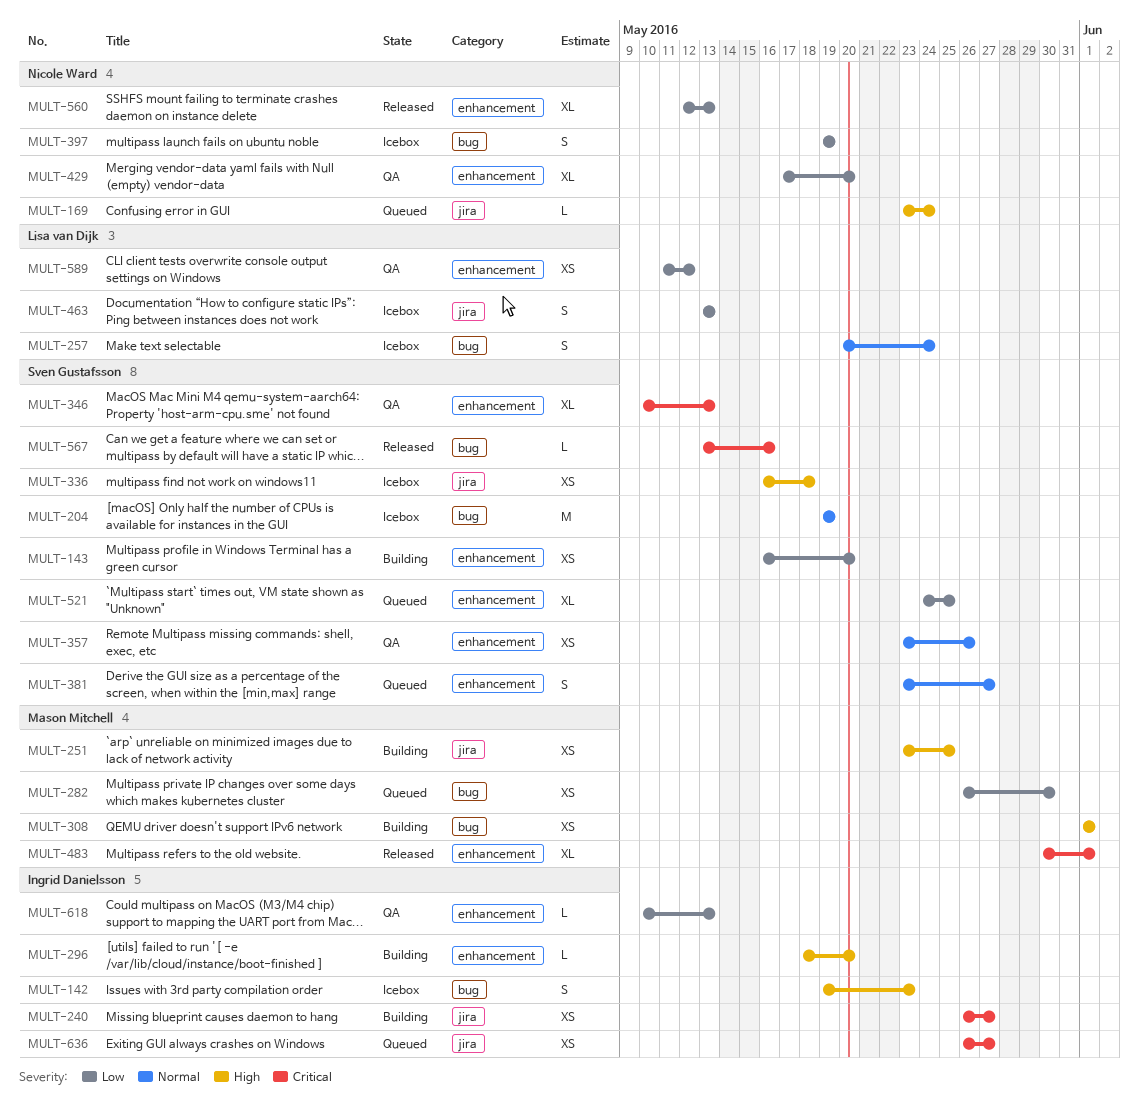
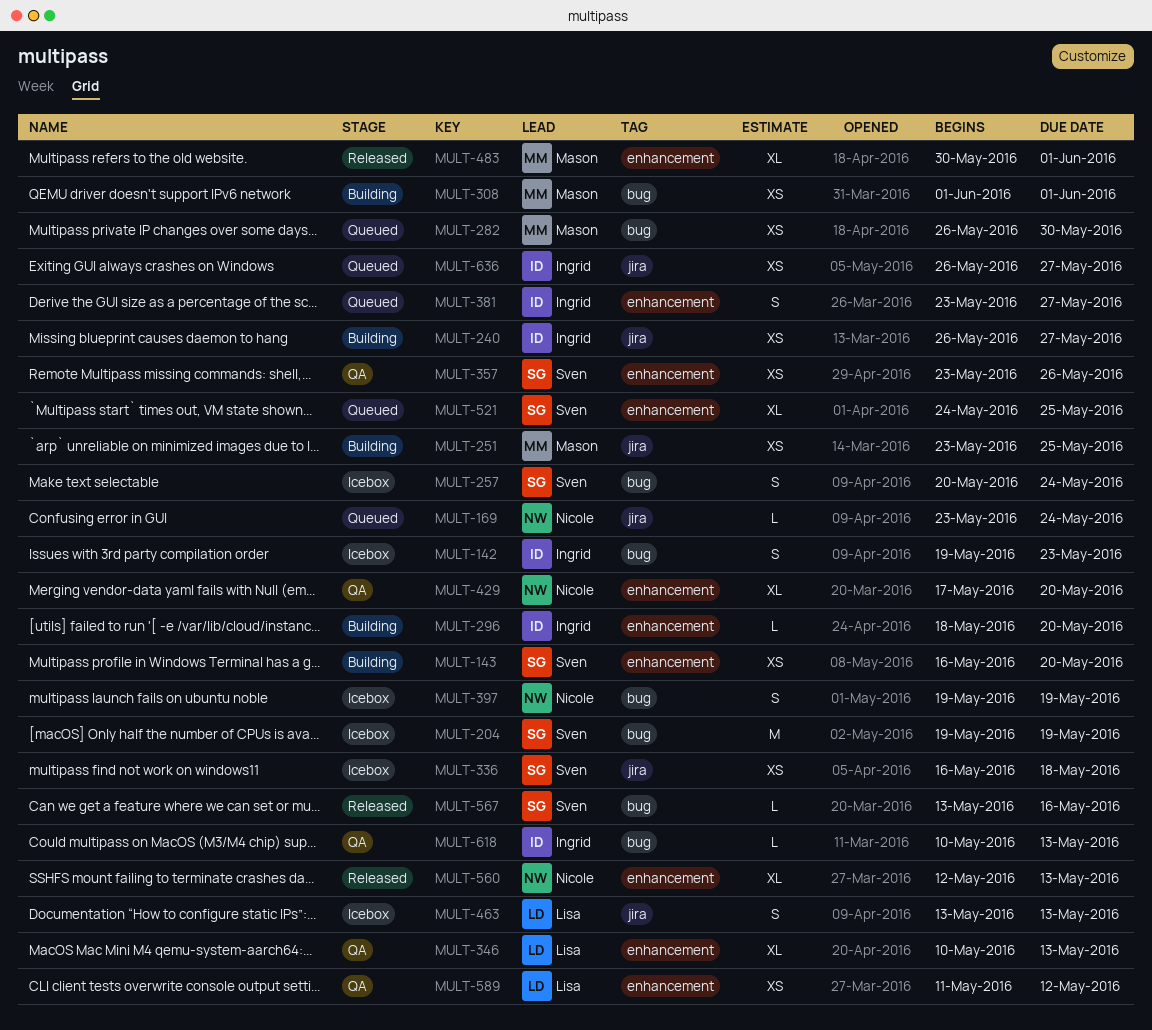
MULT-257, owner: Lisa van Dijk -> Sven Gustafsson
MULT-346, owner: Sven Gustafsson -> Lisa van Dijk
MULT-381, owner: Sven Gustafsson -> Ingrid Danielsson
MULT-618, label: enhancement -> bug

